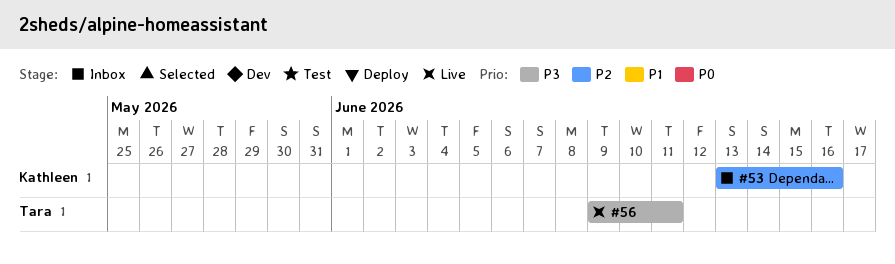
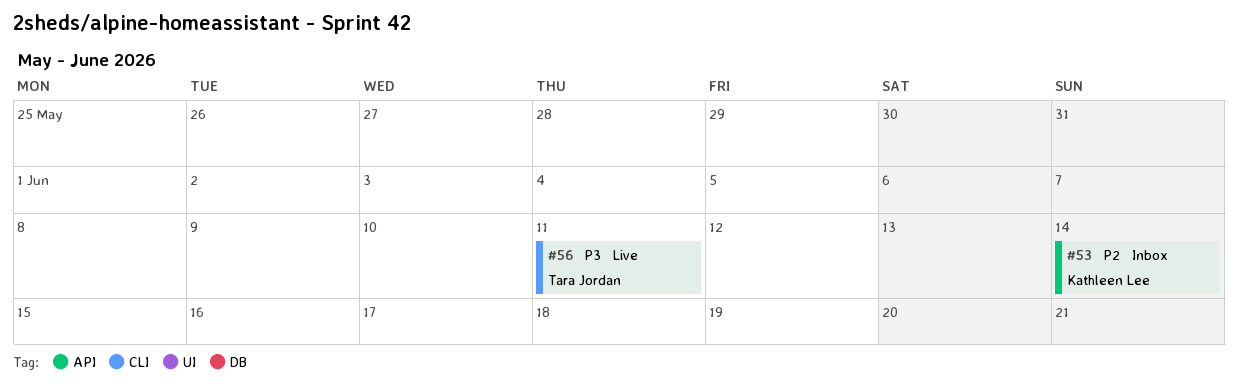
#53, due: Jun 16 -> Jun 14

